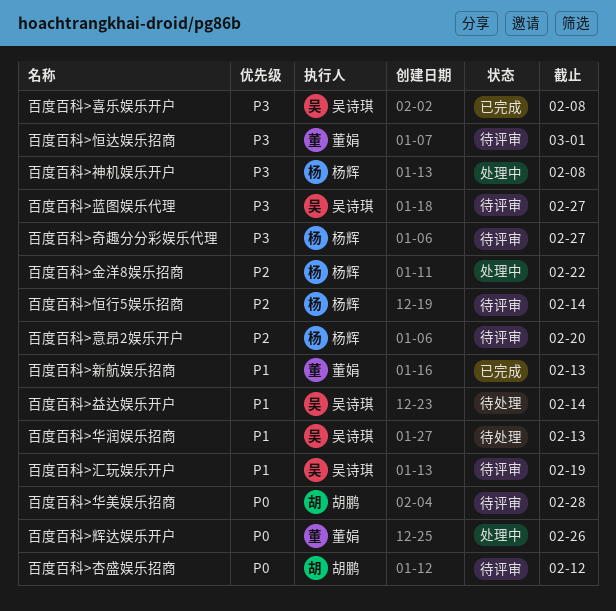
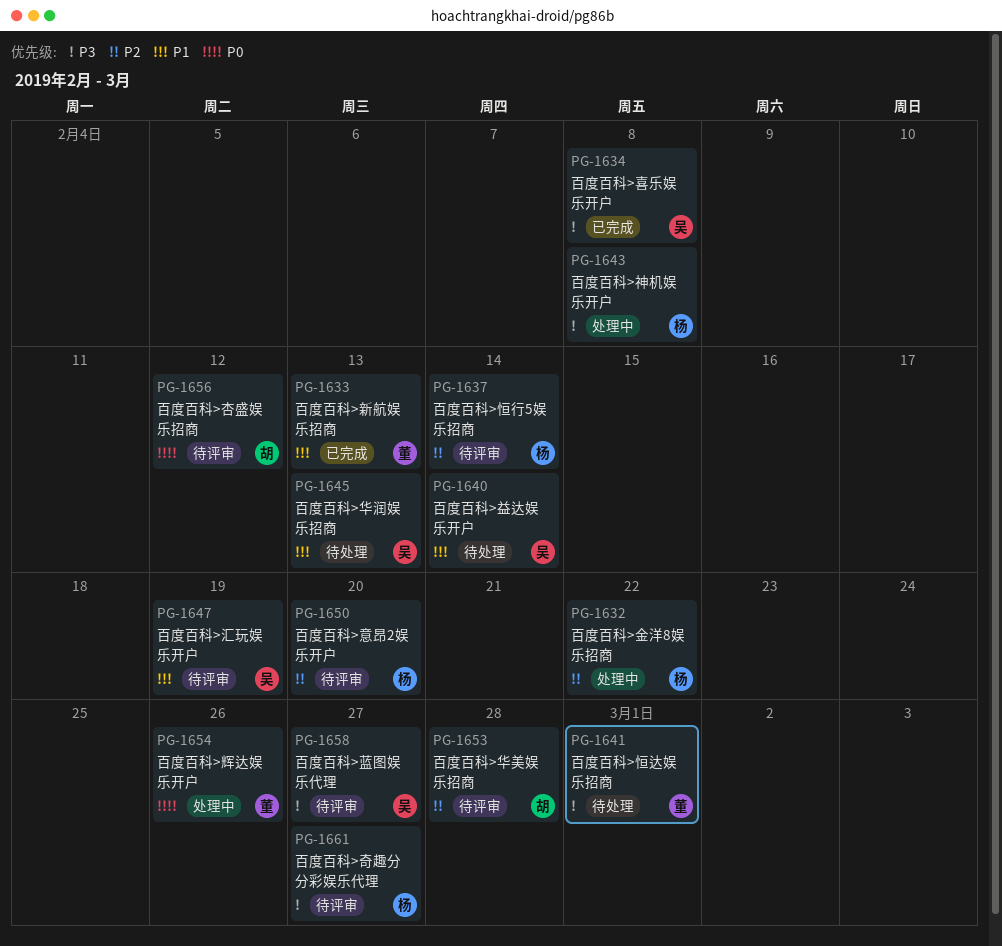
百度百科>华美娱乐招商, priority: P0 -> P2
百度百科>恒达娱乐招商, status: 待评审 -> 待处理

